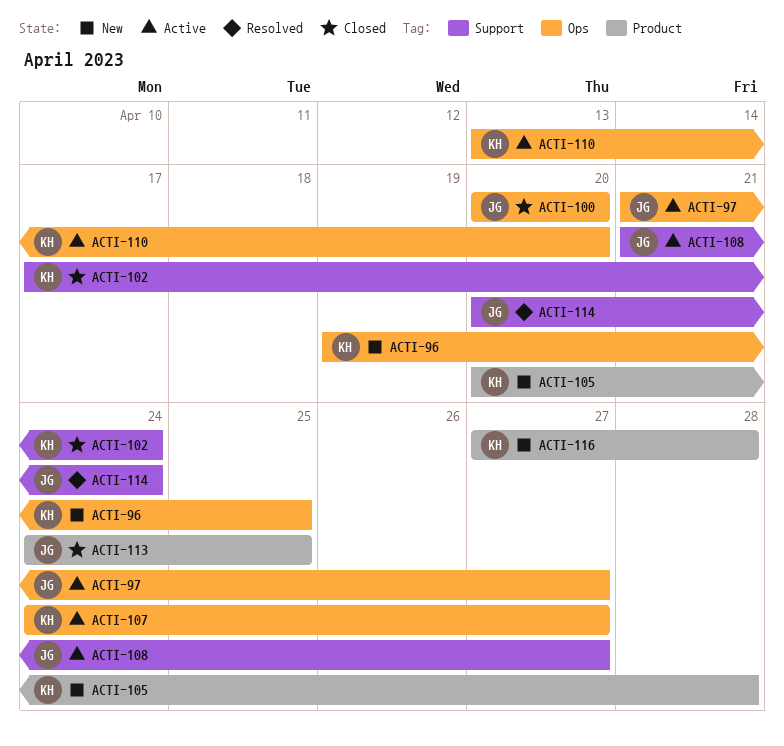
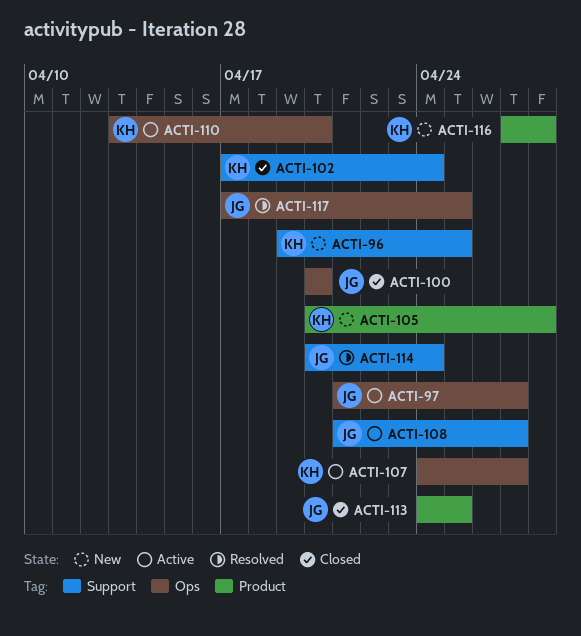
ACTI-96, label: Ops -> Support
ACTI-117: none -> present

